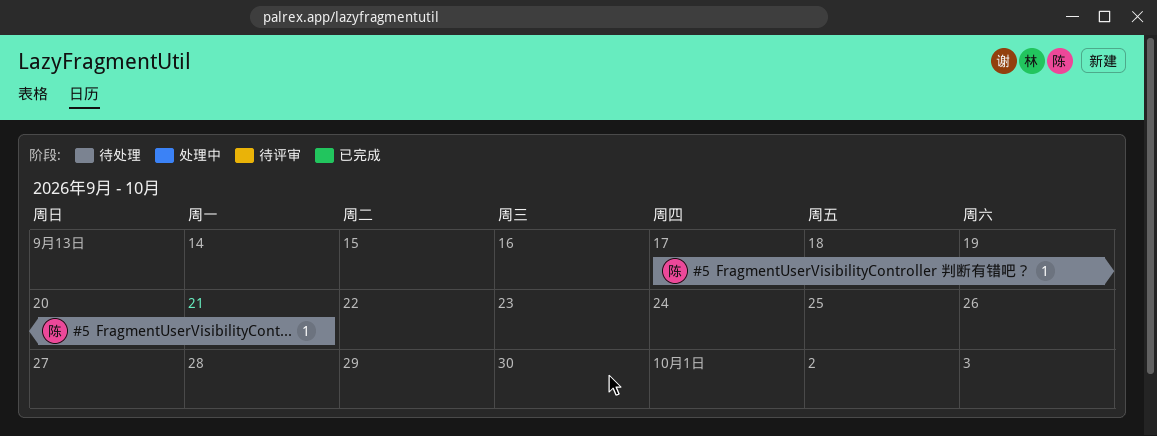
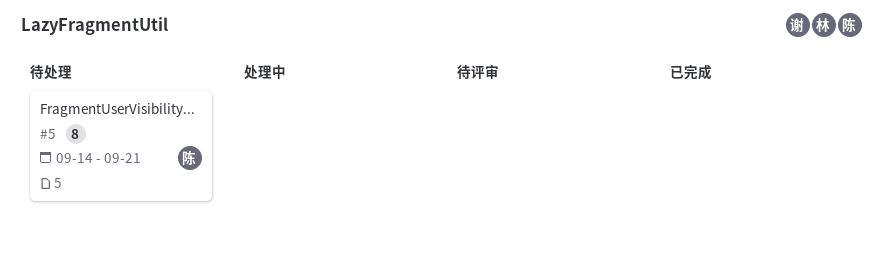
#5, estimate: 1 -> 8
#5, start: Sep 17 -> Sep 14

